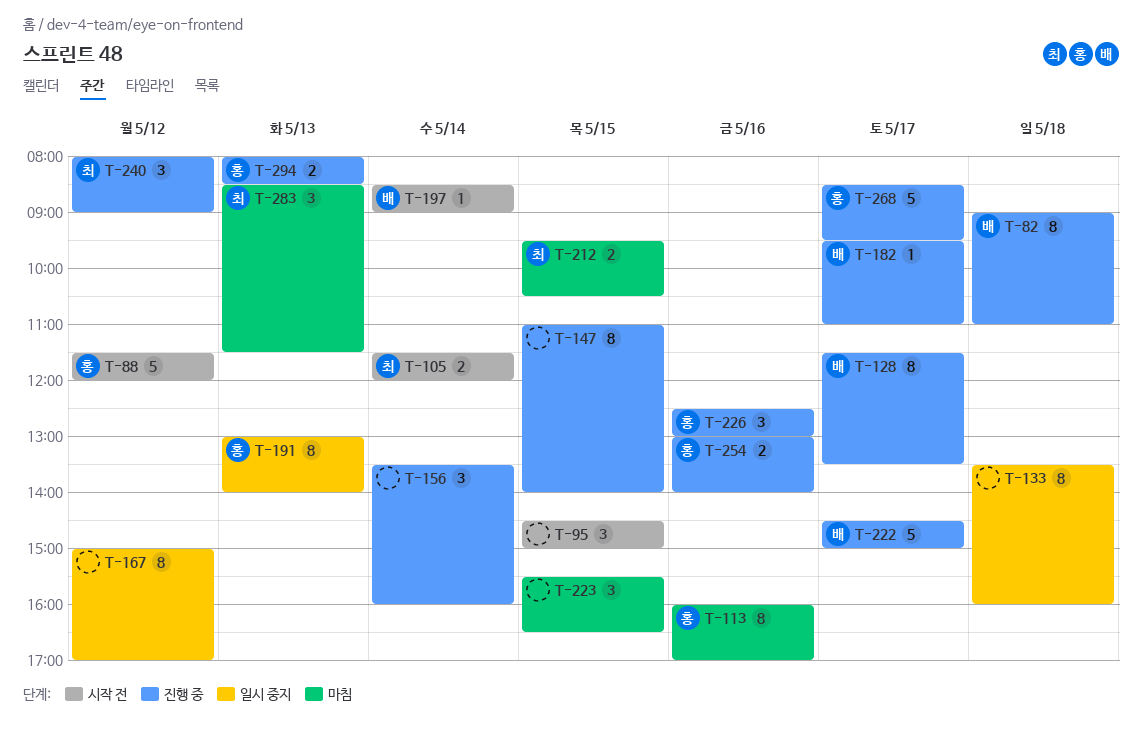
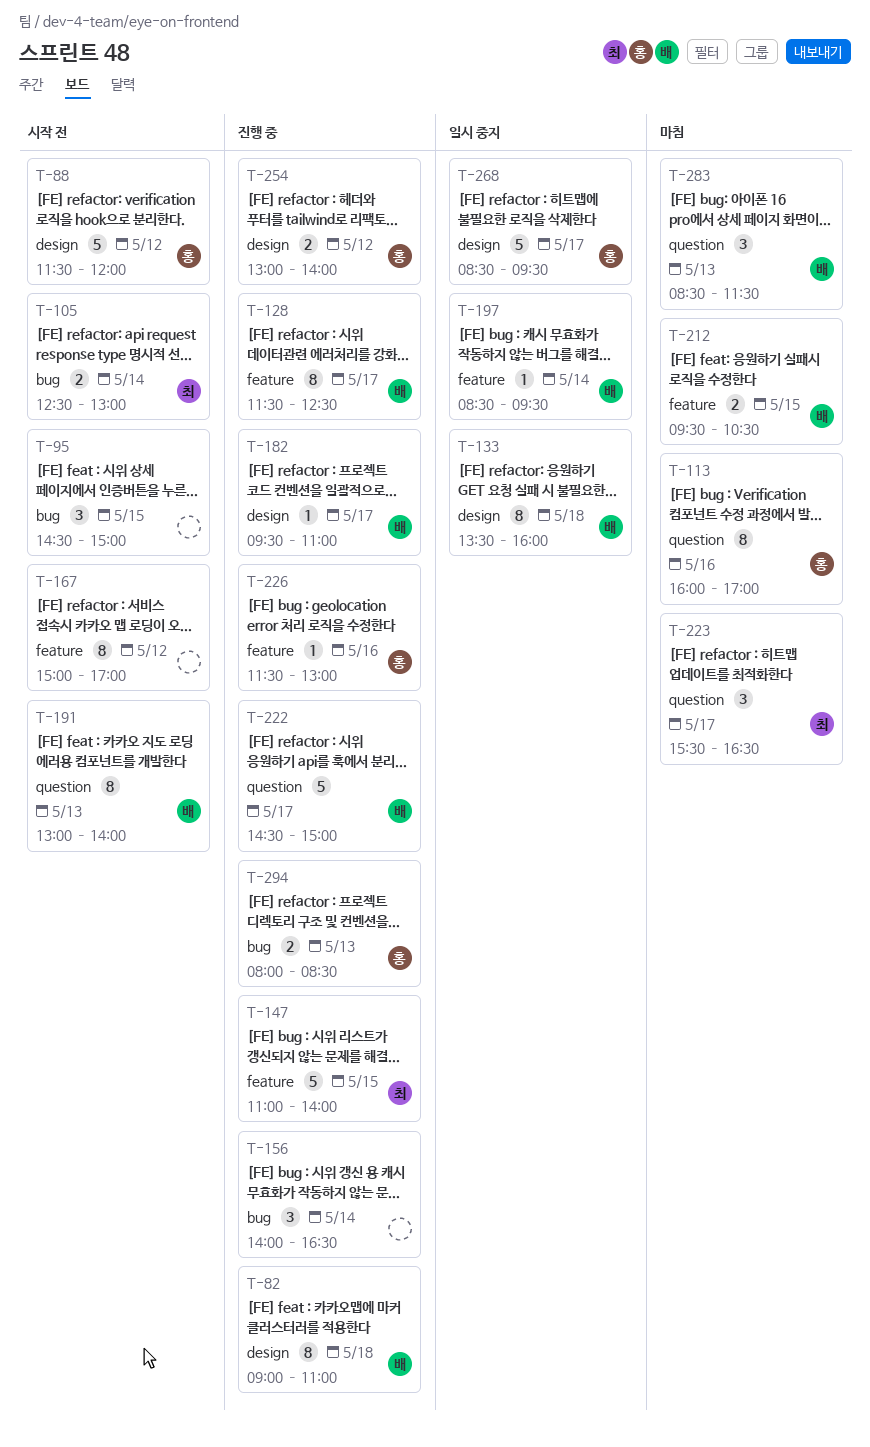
T-105, begins: 11:30 -> 12:30
T-105, ends: 12:00 -> 13:00
T-128, ends: 13:30 -> 12:30
T-133, owner: none -> 배
T-147, owner: none -> 최
T-147, estimate: 8 -> 5
T-156, begins: 13:30 -> 14:00
T-156, ends: 16:00 -> 16:30
T-167, status: 일시 중지 -> 시작 전
T-191, status: 일시 중지 -> 시작 전
T-191, owner: 홍 -> 배
T-197, status: 시작 전 -> 일시 중지
T-197, ends: 09:00 -> 09:30
T-212, owner: 최 -> 배
T-223, owner: none -> 최
T-223, day: May 15 -> May 17
T-226, estimate: 3 -> 1
T-226, begins: 12:30 -> 11:30
T-240: present -> none
T-254, day: May 16 -> May 12
T-268, status: 진행 중 -> 일시 중지
T-283, owner: 최 -> 배

